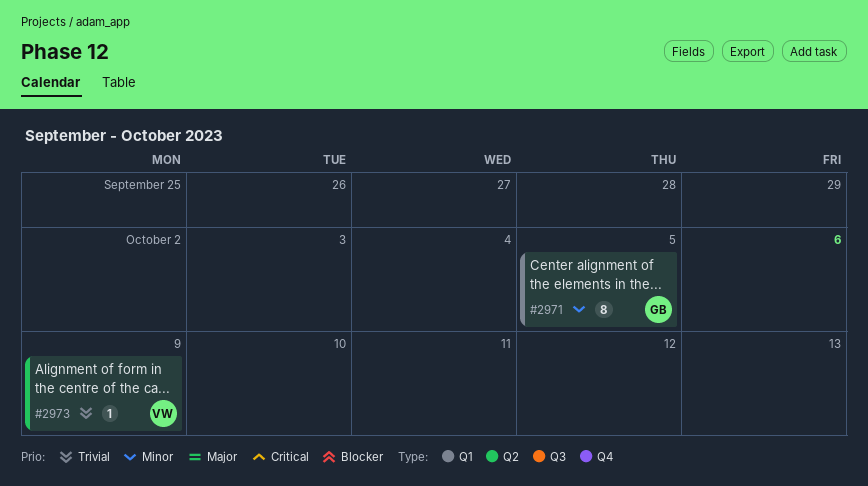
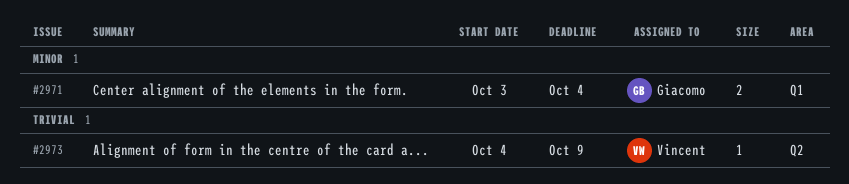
#2971, estimate: 8 -> 2
#2971, due: Oct 5 -> Oct 4

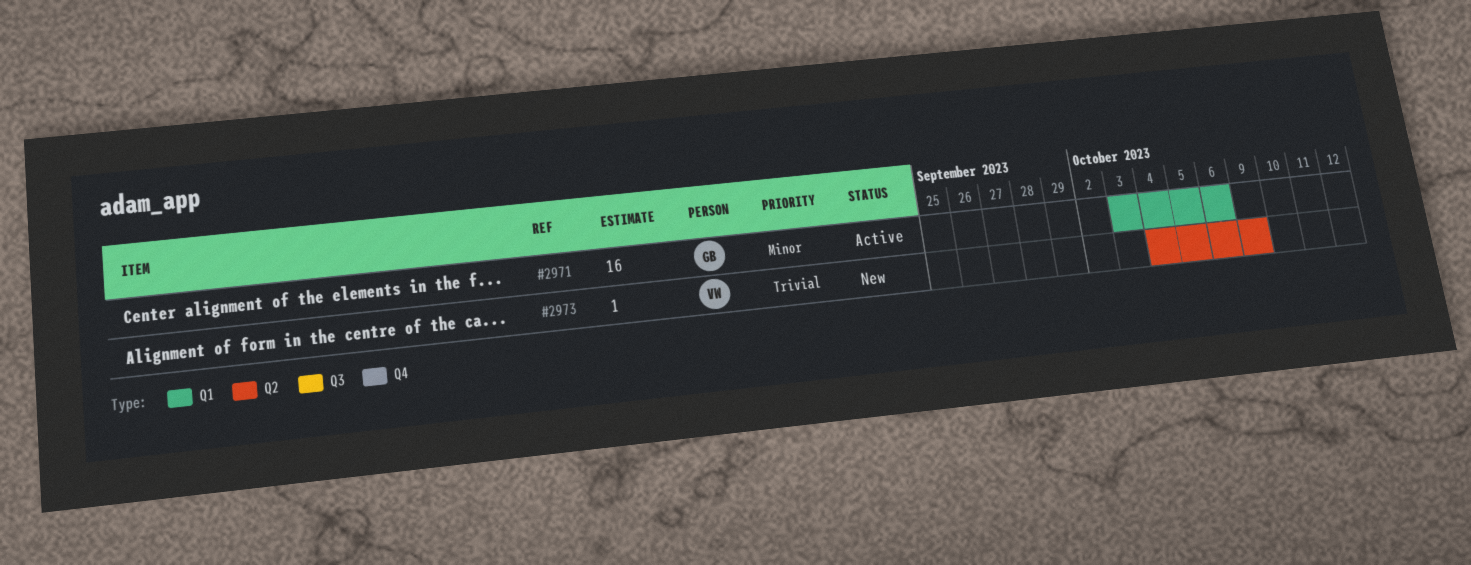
#2971, estimate: 2 -> 16
#2971, due: Oct 4 -> Oct 6

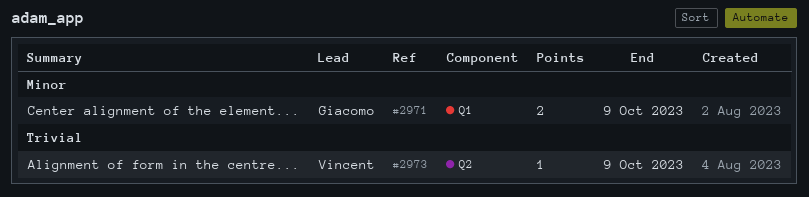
#2971, estimate: 16 -> 2
#2971, due: Oct 6 -> Oct 9

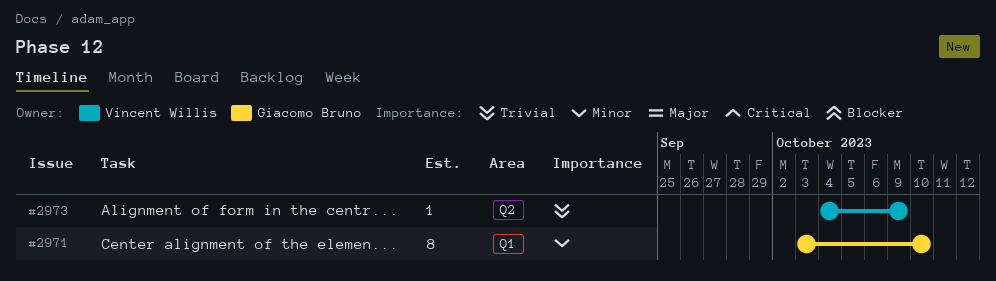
#2971, estimate: 2 -> 8
#2971, due: Oct 9 -> Oct 10

